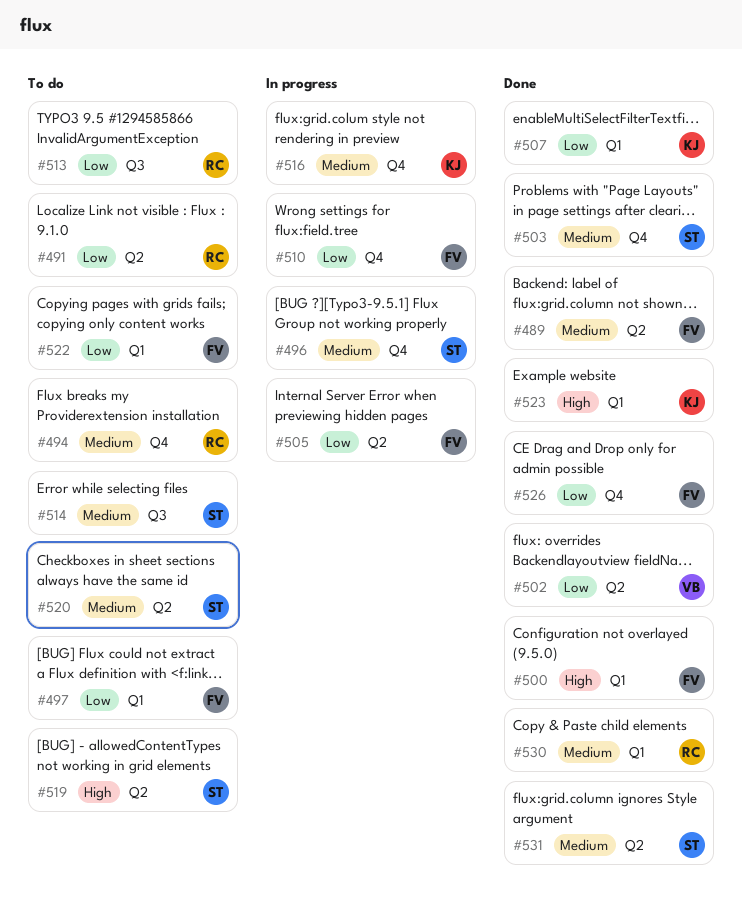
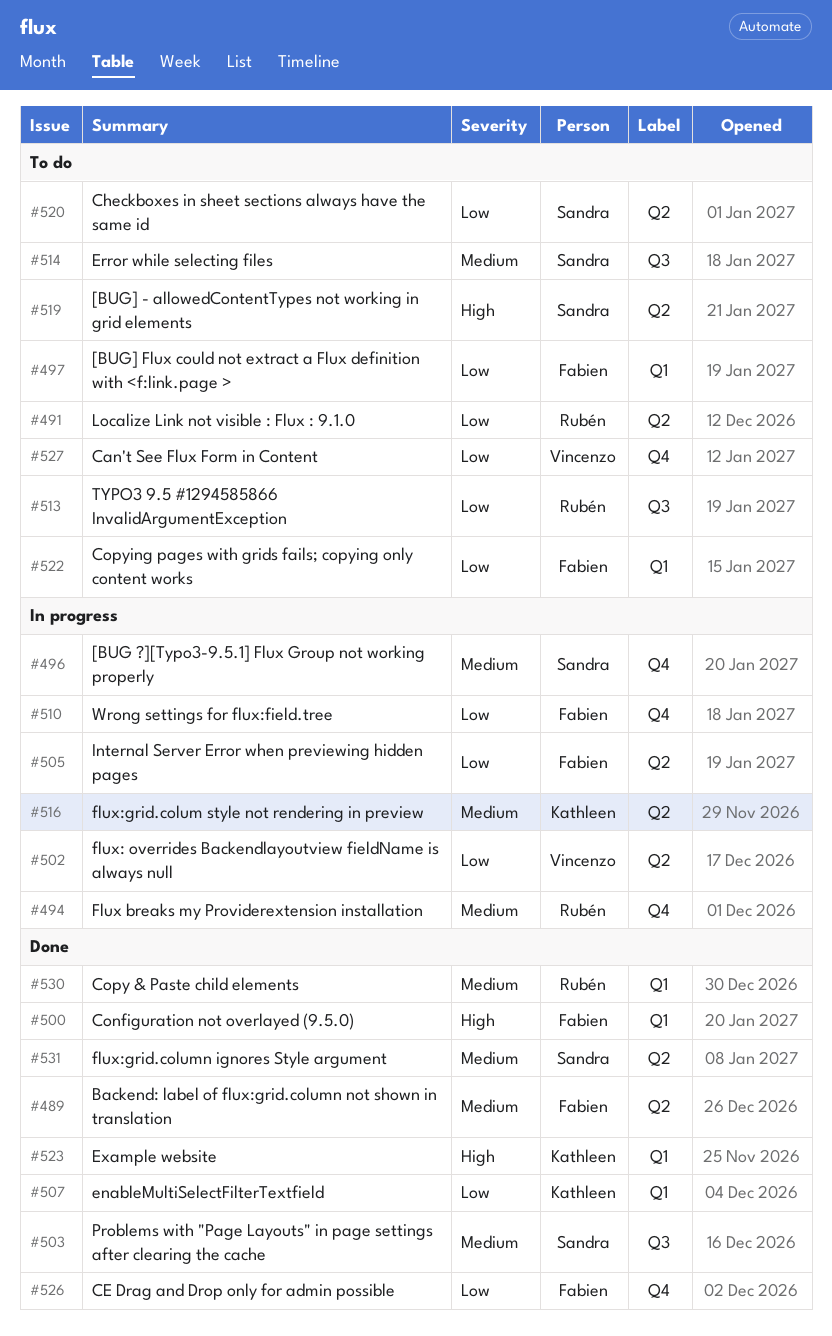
#494, status: To do -> In progress
#502, status: Done -> In progress
#503, label: Q4 -> Q3
#516, label: Q4 -> Q2
#520, priority: Medium -> Low
#527: none -> present

